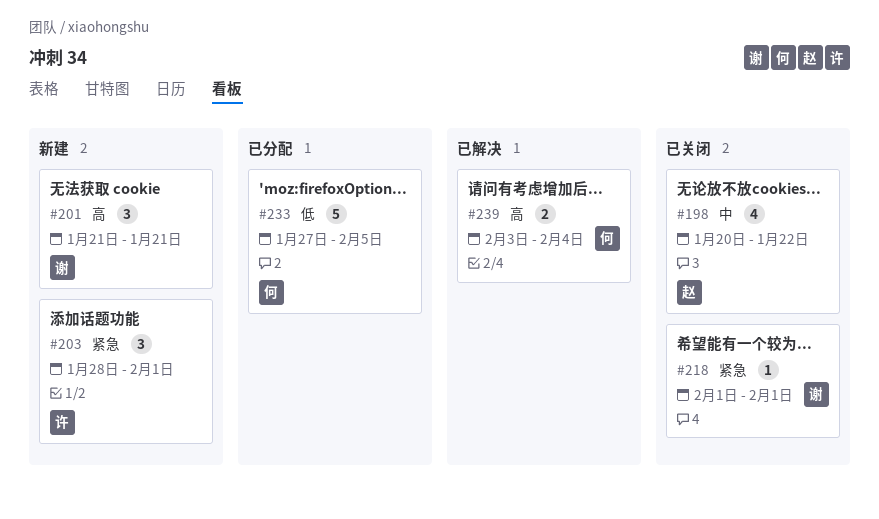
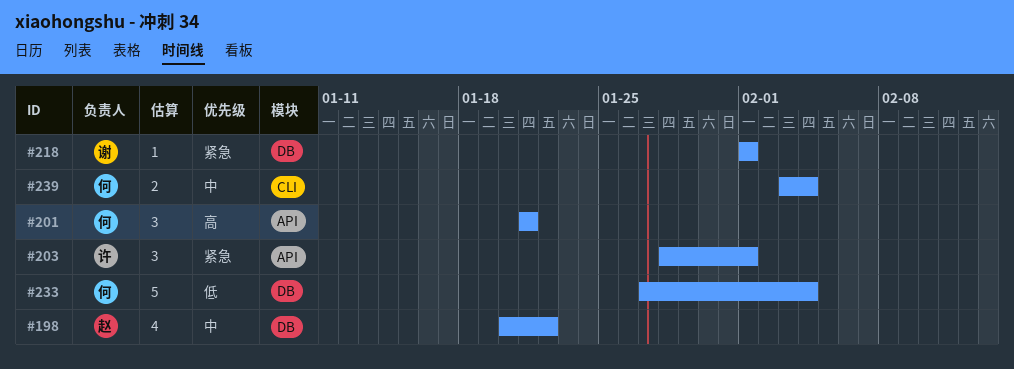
#201, owner: 谢 -> 何
#233, due: Feb 5 -> Feb 4
#239, priority: 高 -> 中

